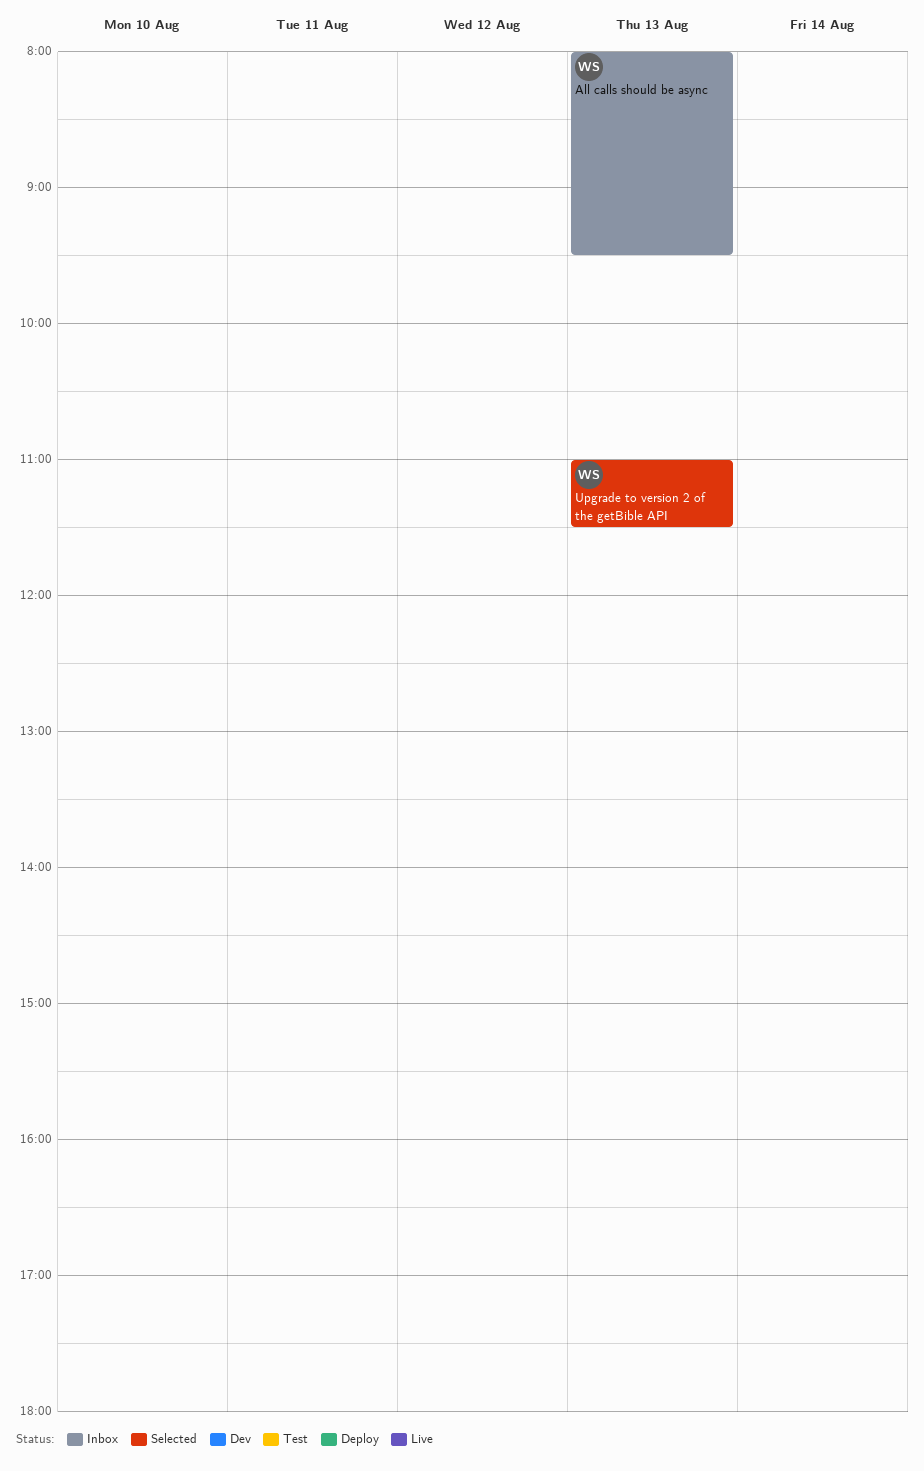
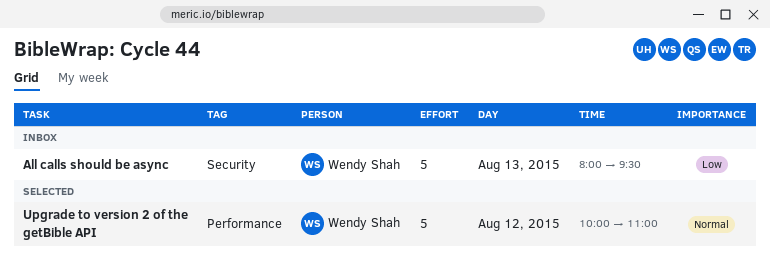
Upgrade to version 2 of the getBible API, day: Aug 13 -> Aug 12
Upgrade to version 2 of the getBible API, begins: 11:00 -> 10:00
Upgrade to version 2 of the getBible API, ends: 11:30 -> 11:00

